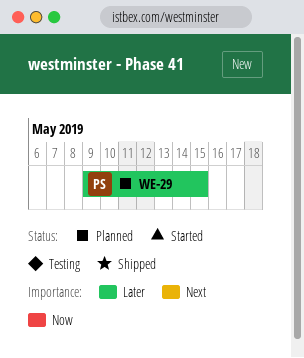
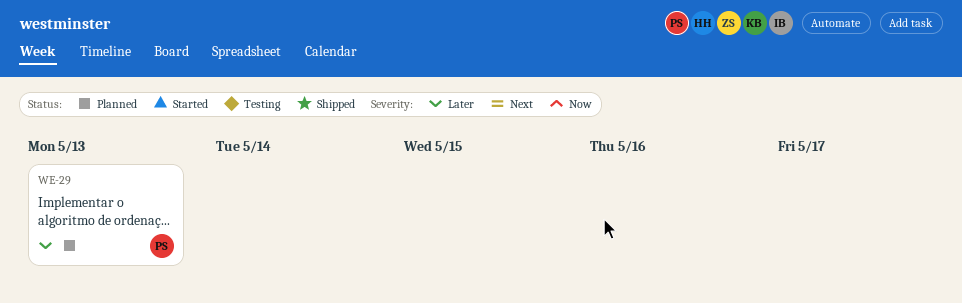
WE-29, due: May 15 -> May 13

